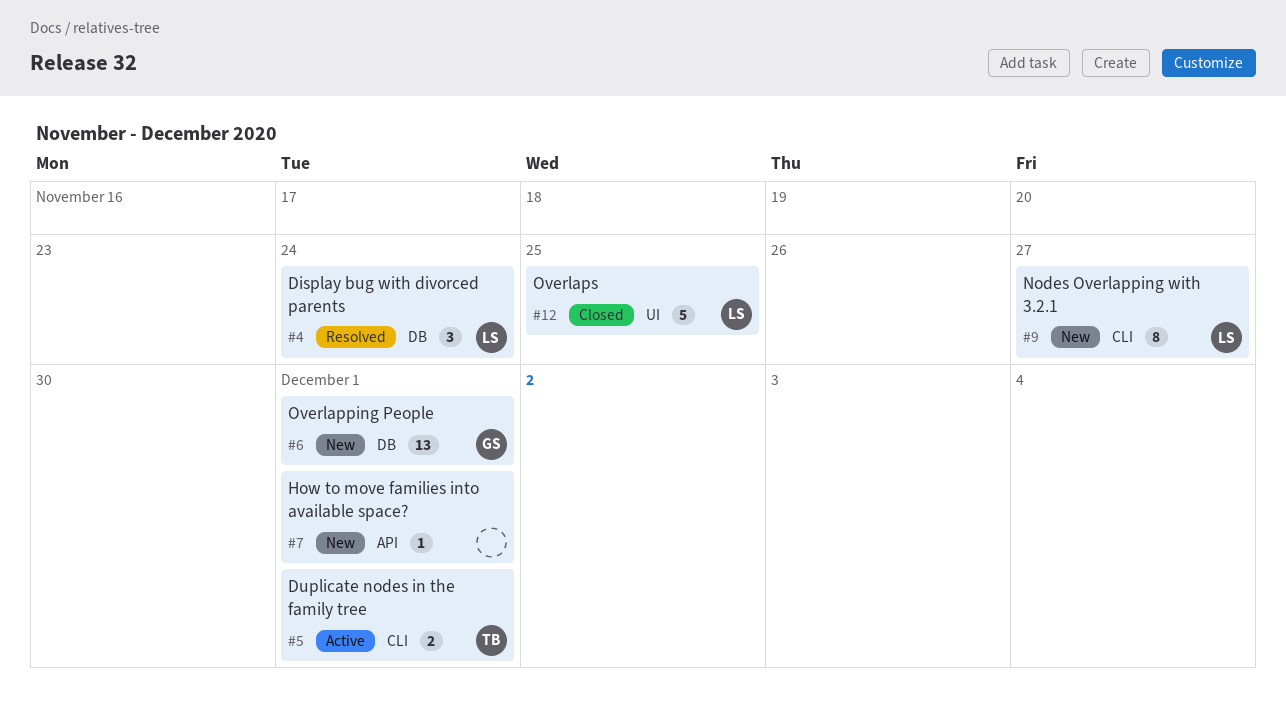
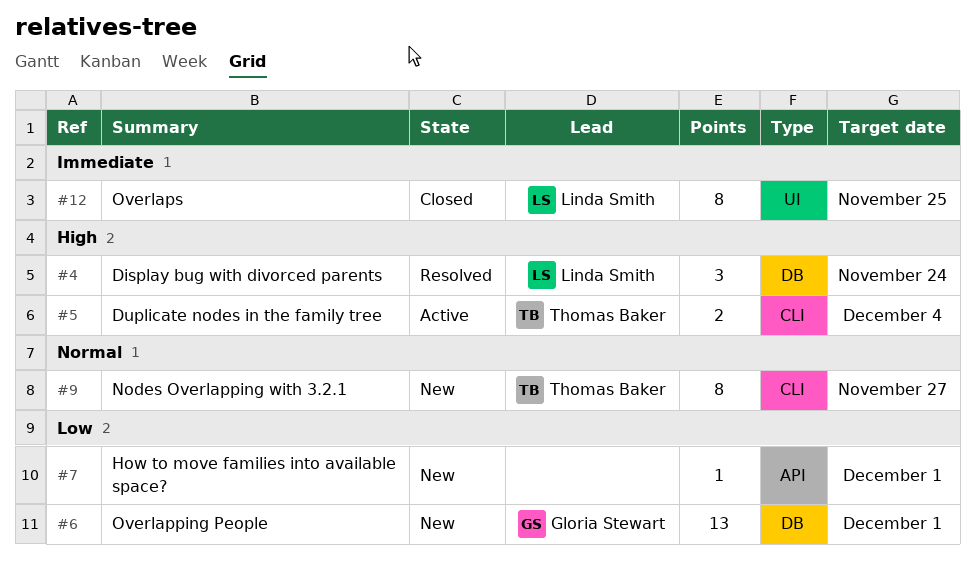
#5, due: Dec 1 -> Dec 4
#9, owner: Linda Smith -> Thomas Baker
#12, estimate: 5 -> 8

